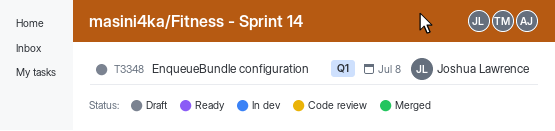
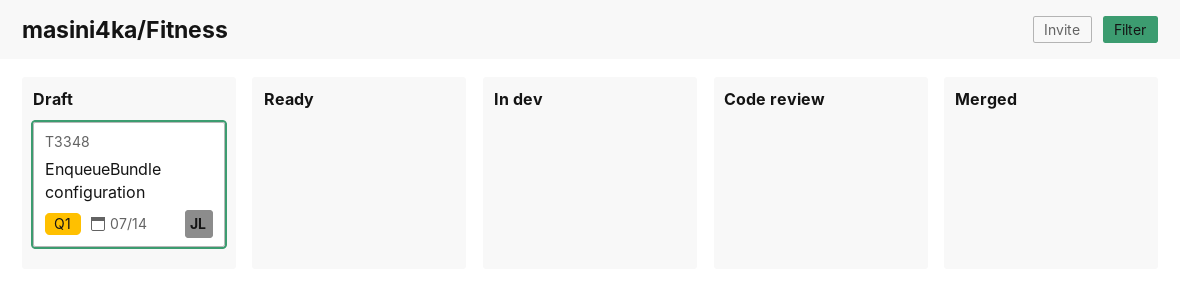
T3348, due: Jul 8 -> Jul 14

